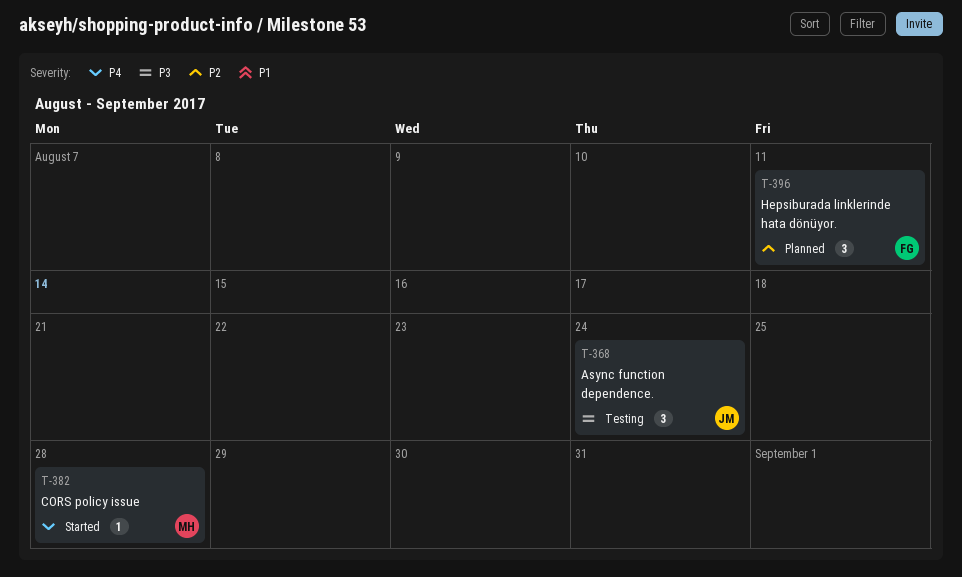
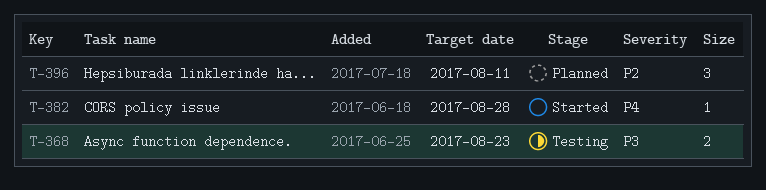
T-368, estimate: 3 -> 2
T-368, due: Aug 24 -> Aug 23

